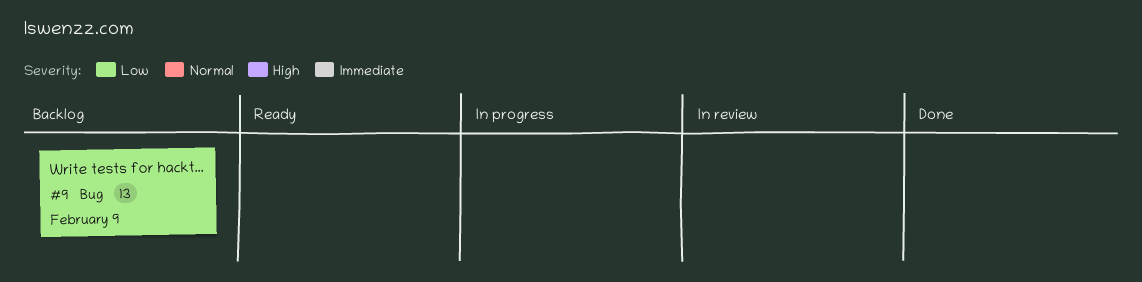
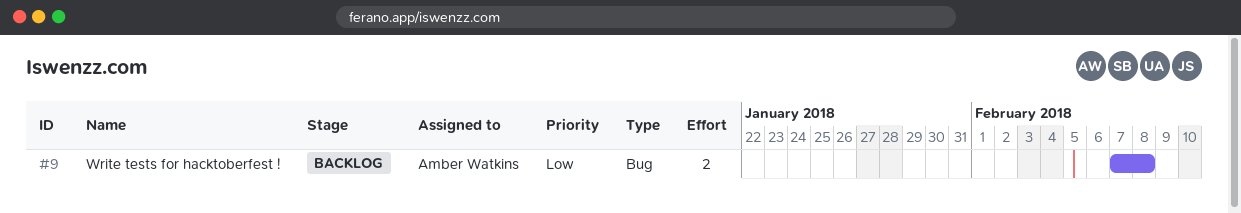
#9, estimate: 13 -> 2
#9, due: Feb 9 -> Feb 8

